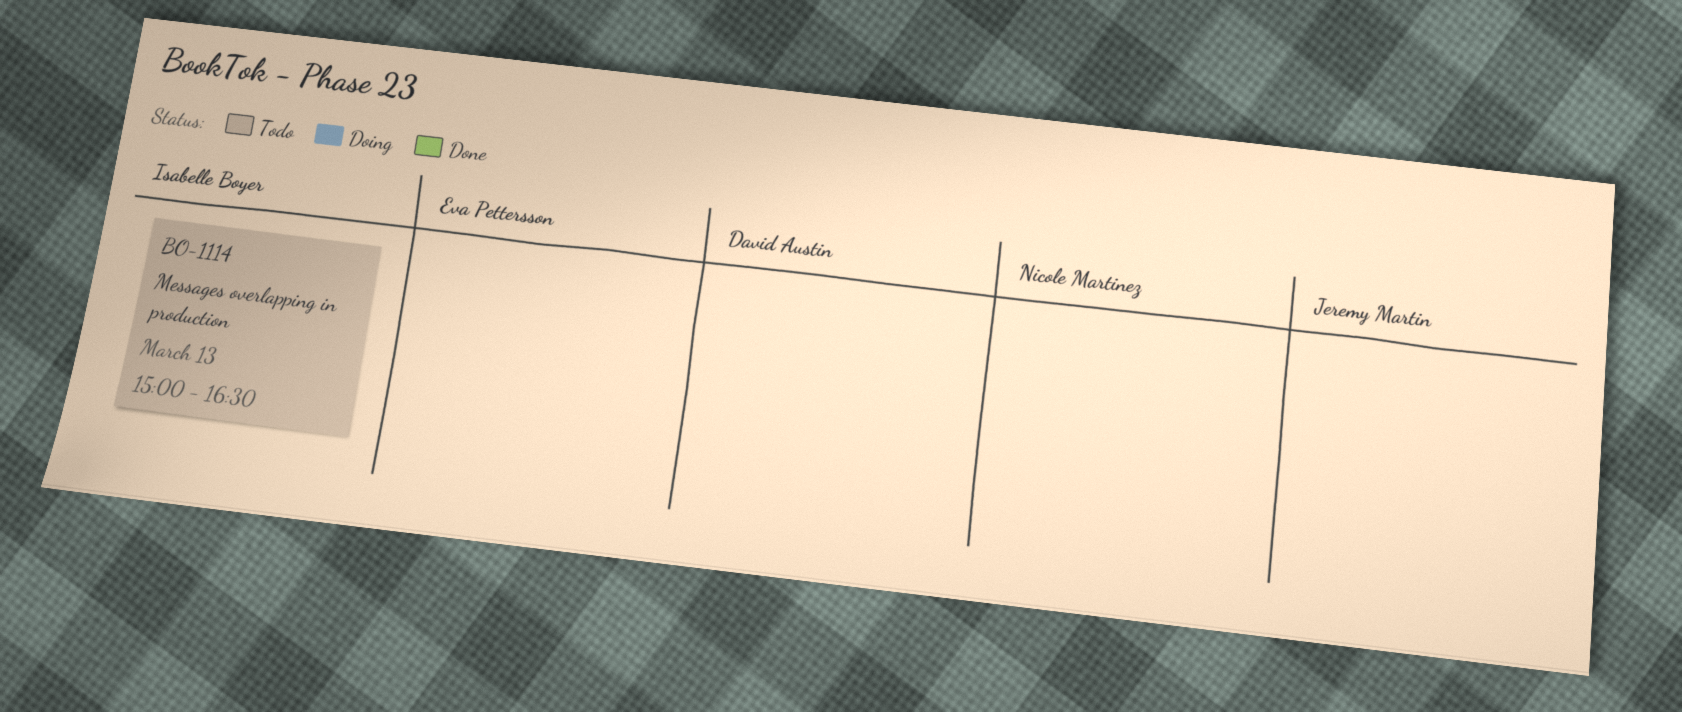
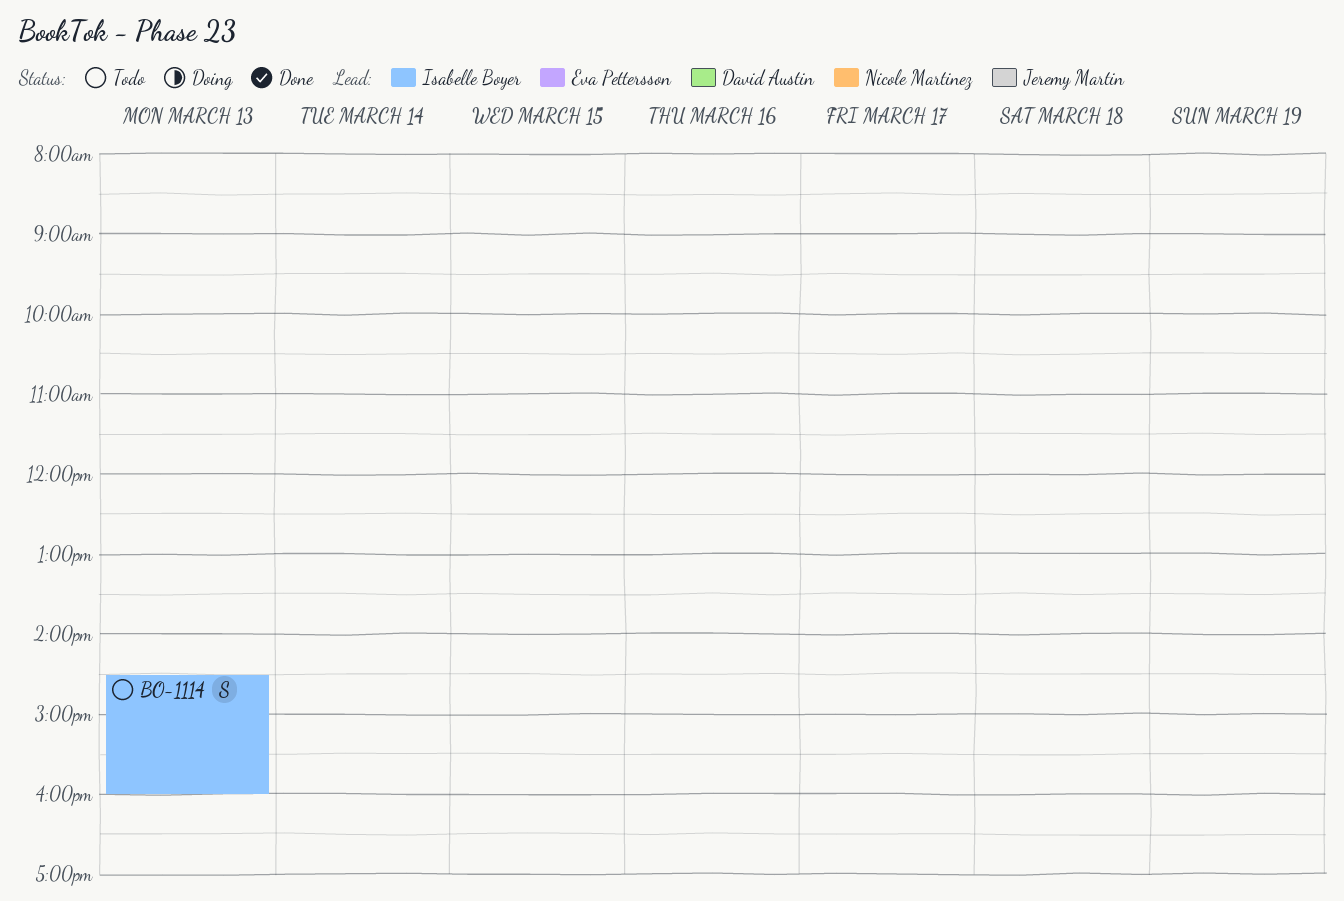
BO-1114, begins: 15:00 -> 14:30
BO-1114, ends: 16:30 -> 16:00

